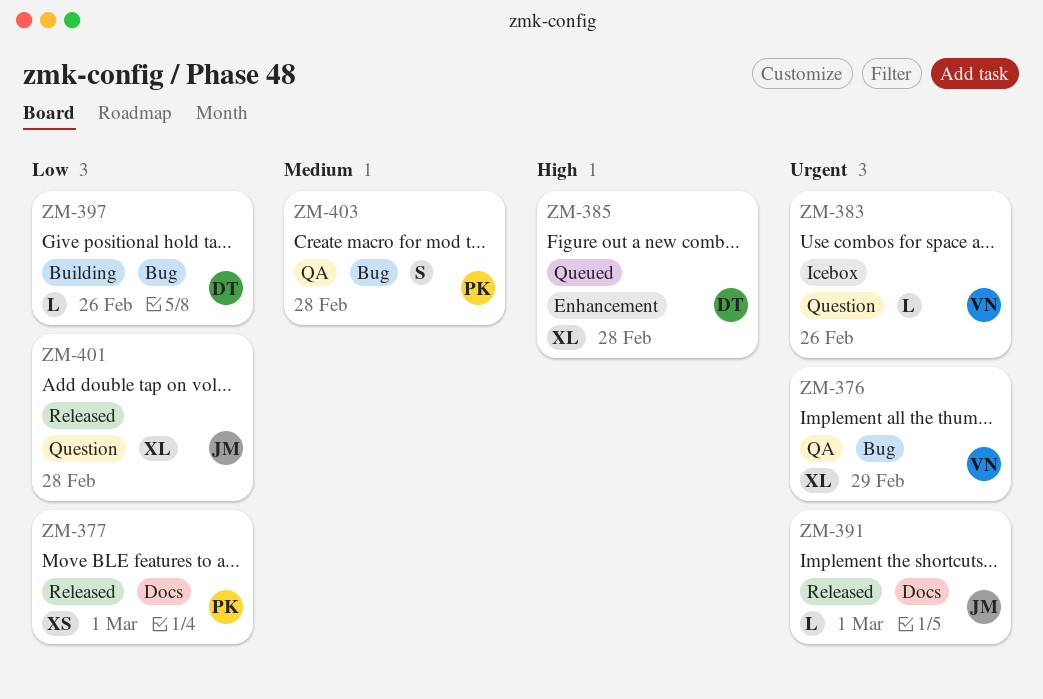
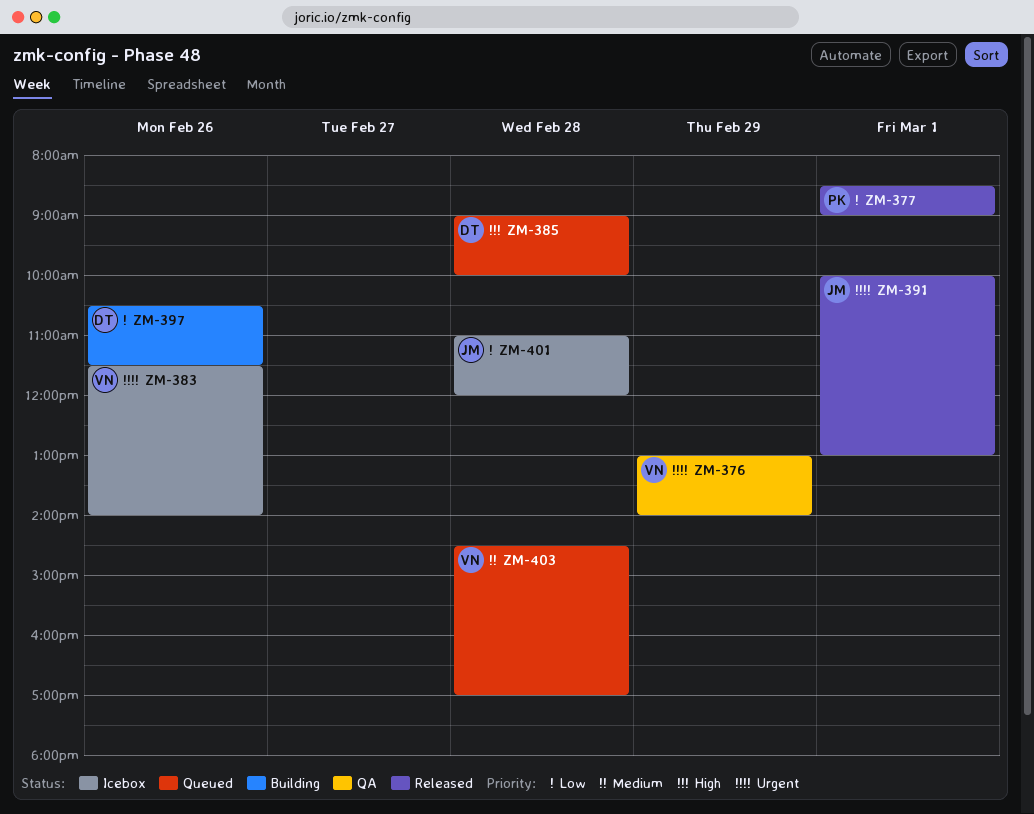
ZM-401, status: Released -> Icebox
ZM-403, status: QA -> Queued
ZM-403, owner: PK -> VN

